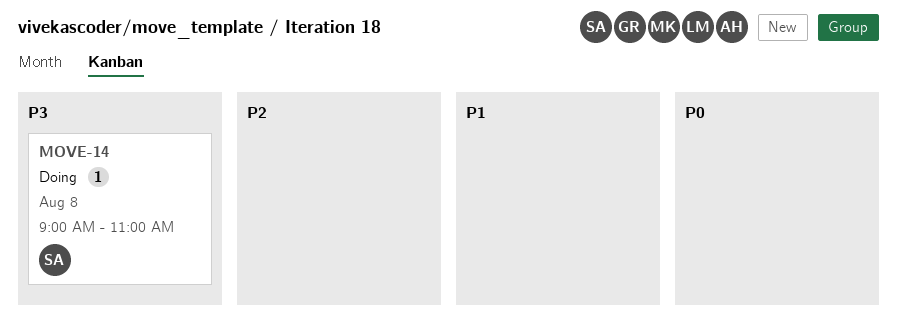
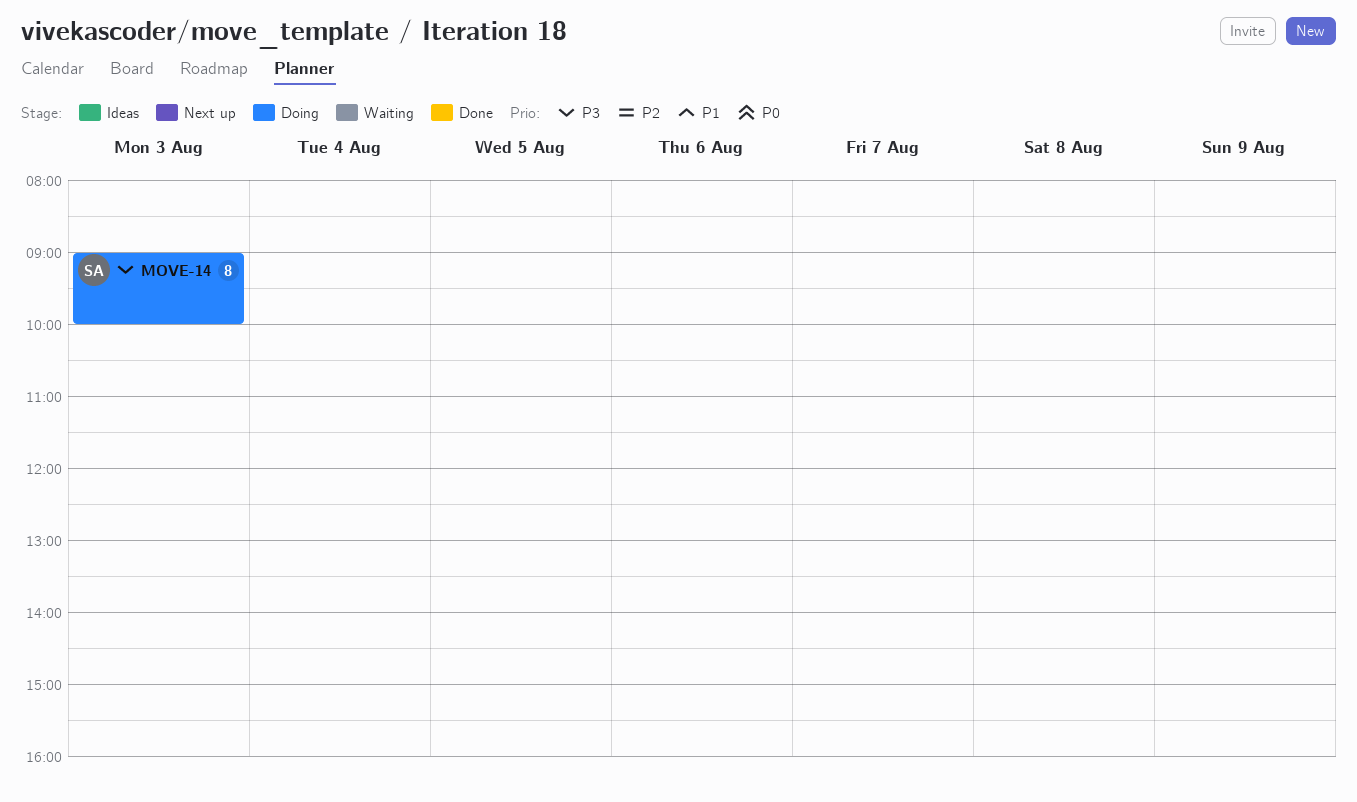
MOVE-14, estimate: 1 -> 8
MOVE-14, day: Aug 8 -> Aug 3
MOVE-14, ends: 11:00 -> 10:00

